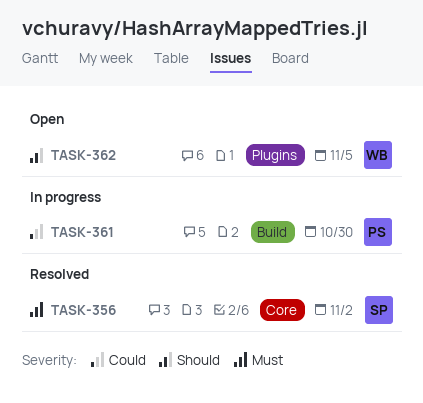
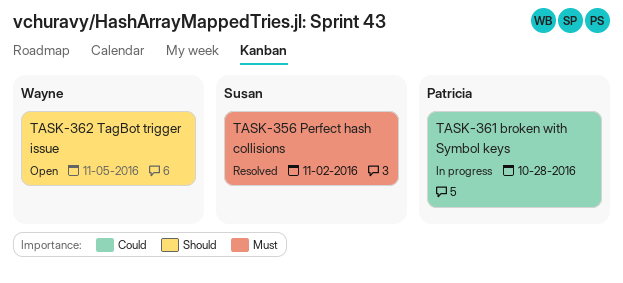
TASK-361, due: Oct 30 -> Oct 28

